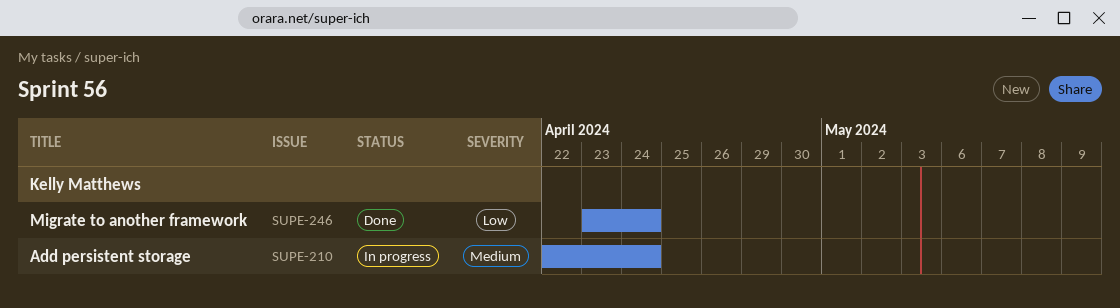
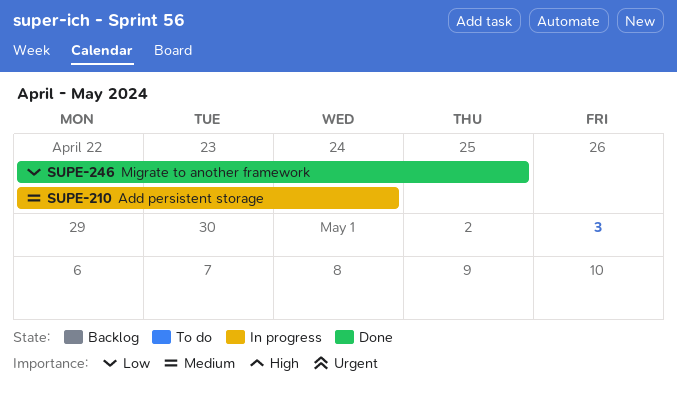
SUPE-246, start: Apr 23 -> Apr 22
SUPE-246, due: Apr 24 -> Apr 25

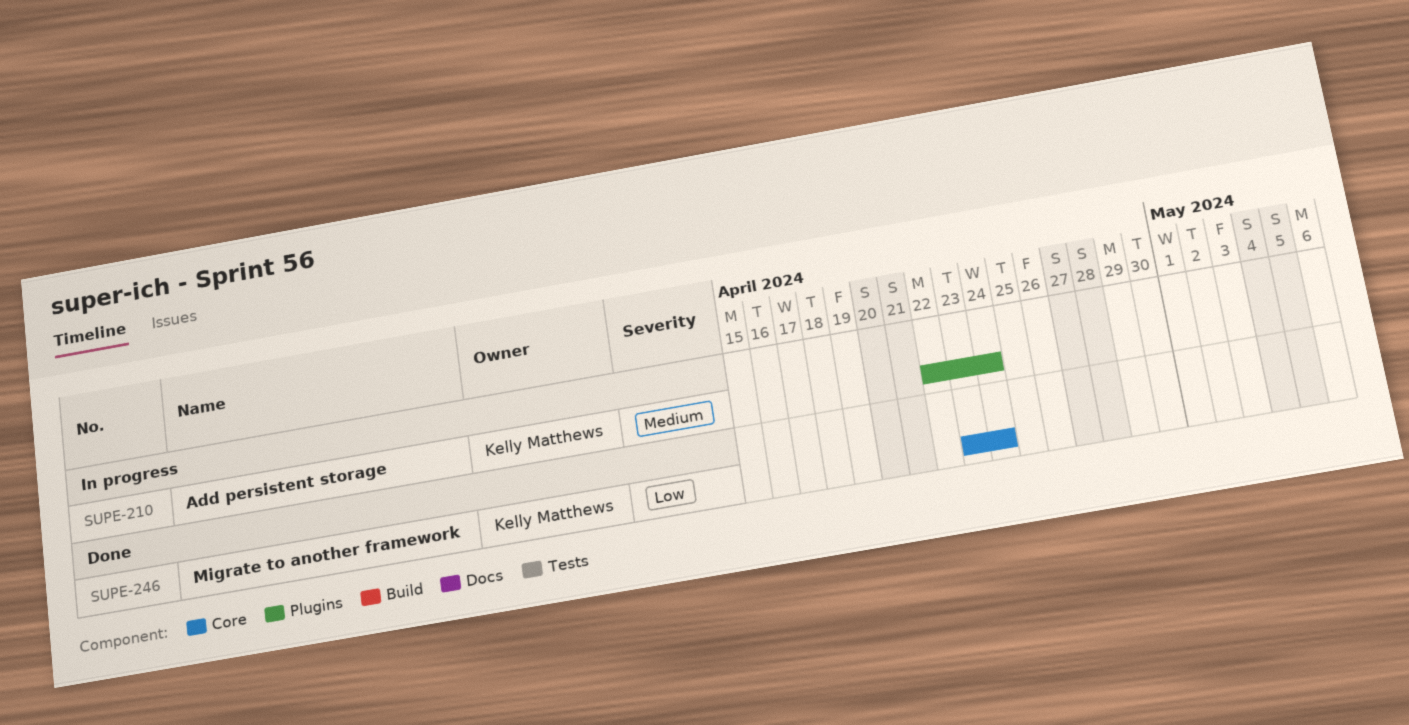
SUPE-246, start: Apr 22 -> Apr 23
SUPE-246, due: Apr 25 -> Apr 24

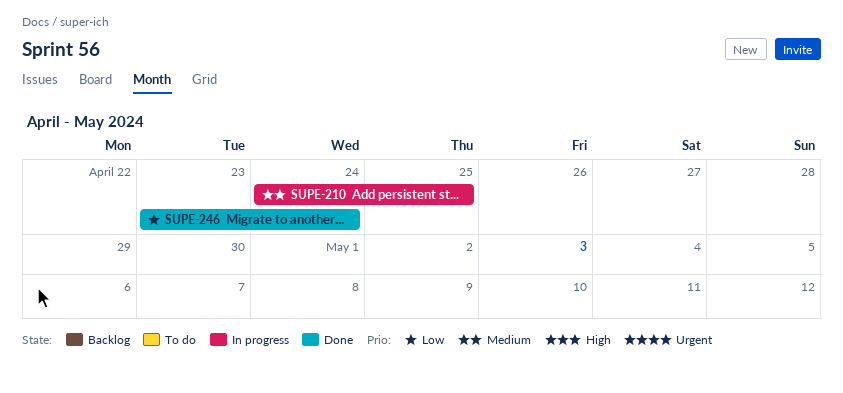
SUPE-210, start: Apr 22 -> Apr 24
SUPE-210, due: Apr 24 -> Apr 25

